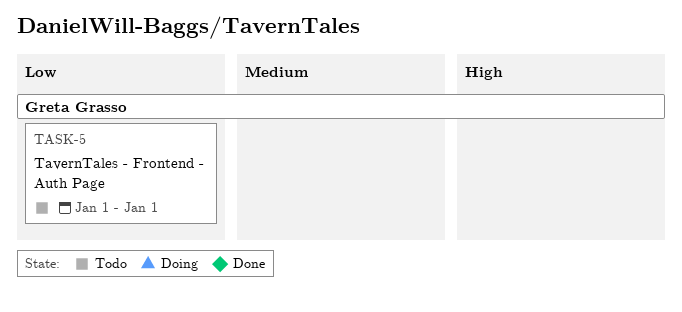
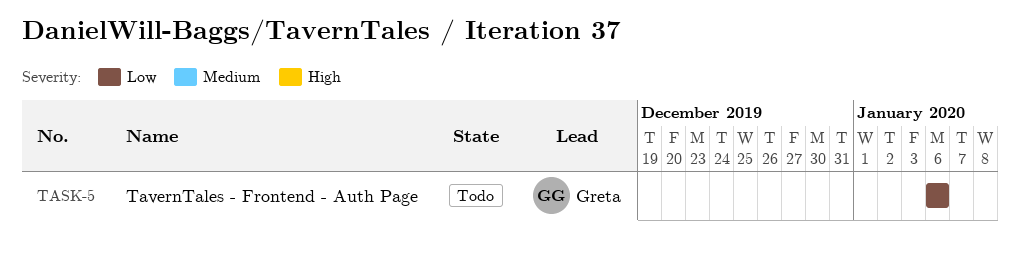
TASK-5, start: Jan 1 -> Jan 6
TASK-5, due: Jan 1 -> Jan 6

